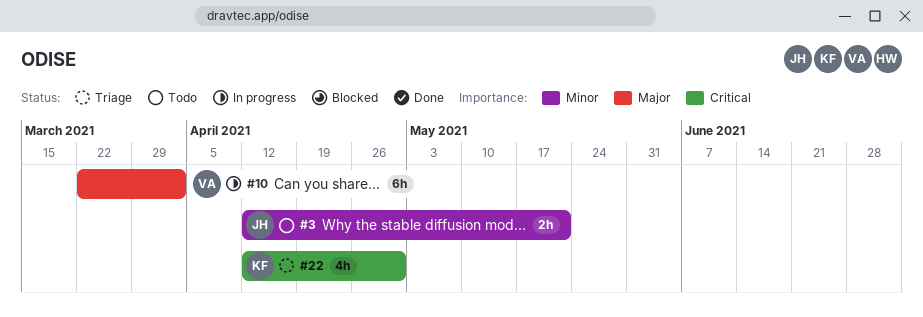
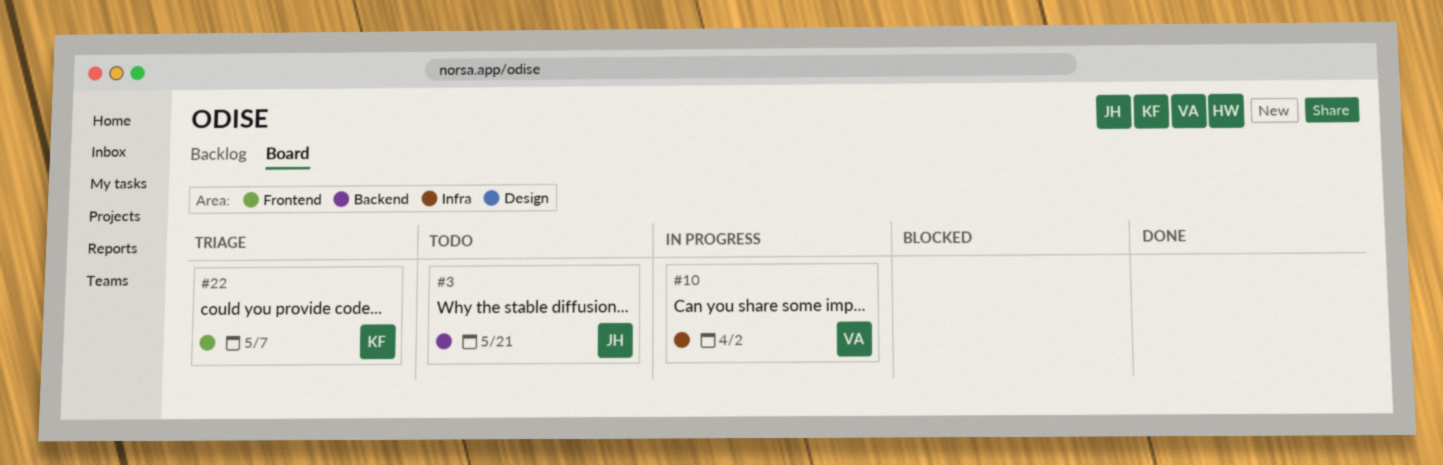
#22, due: Apr 30 -> May 7

